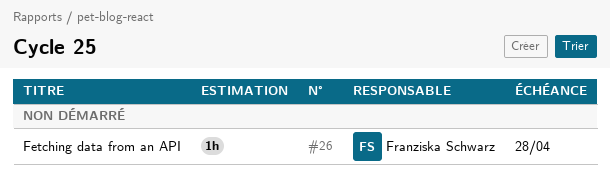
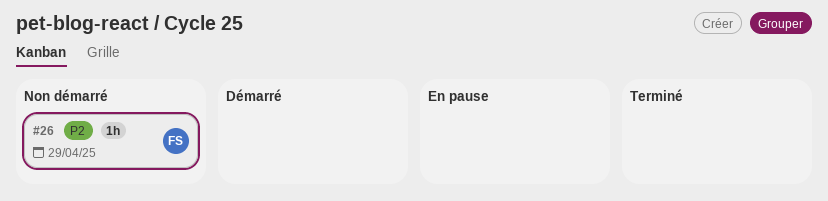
#26, due: Apr 28 -> Apr 29

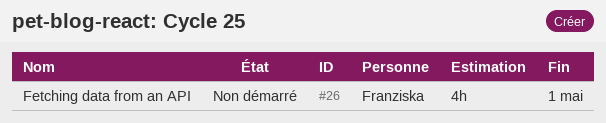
#26, estimate: 1h -> 4h
#26, due: Apr 29 -> May 1

